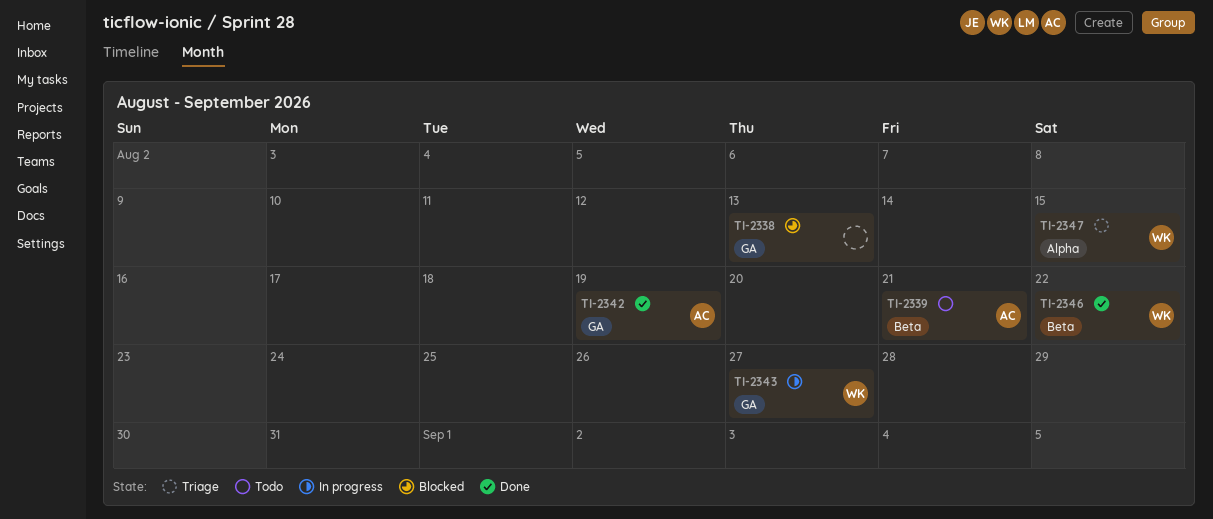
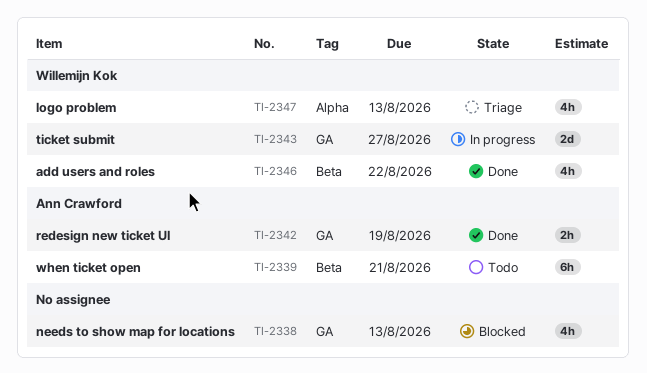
TI-2347, due: Aug 15 -> Aug 13

